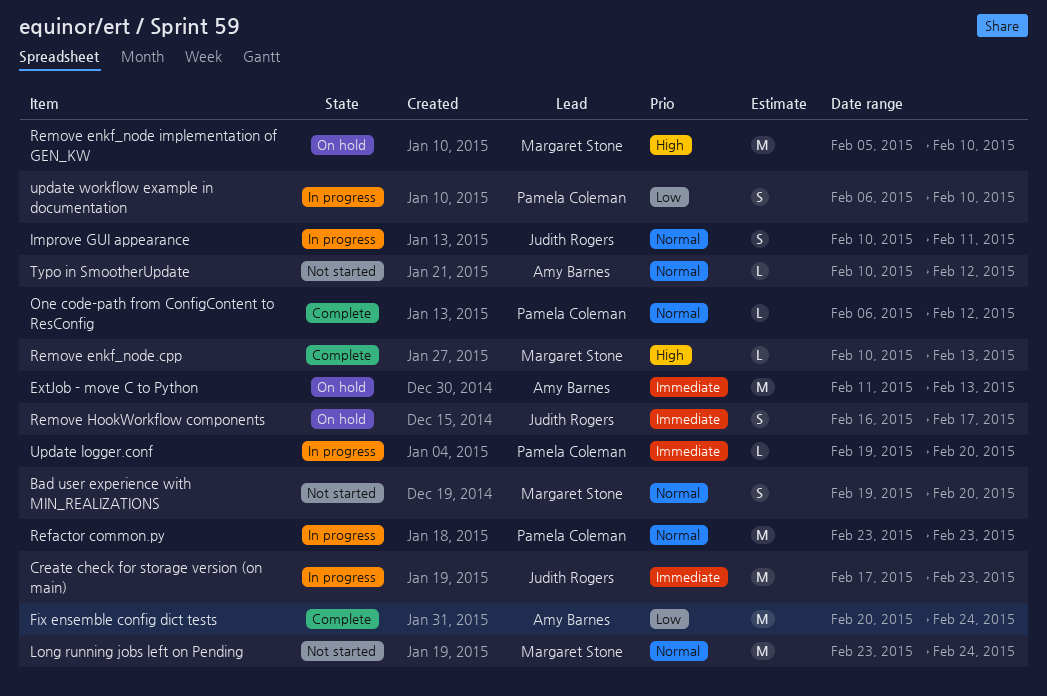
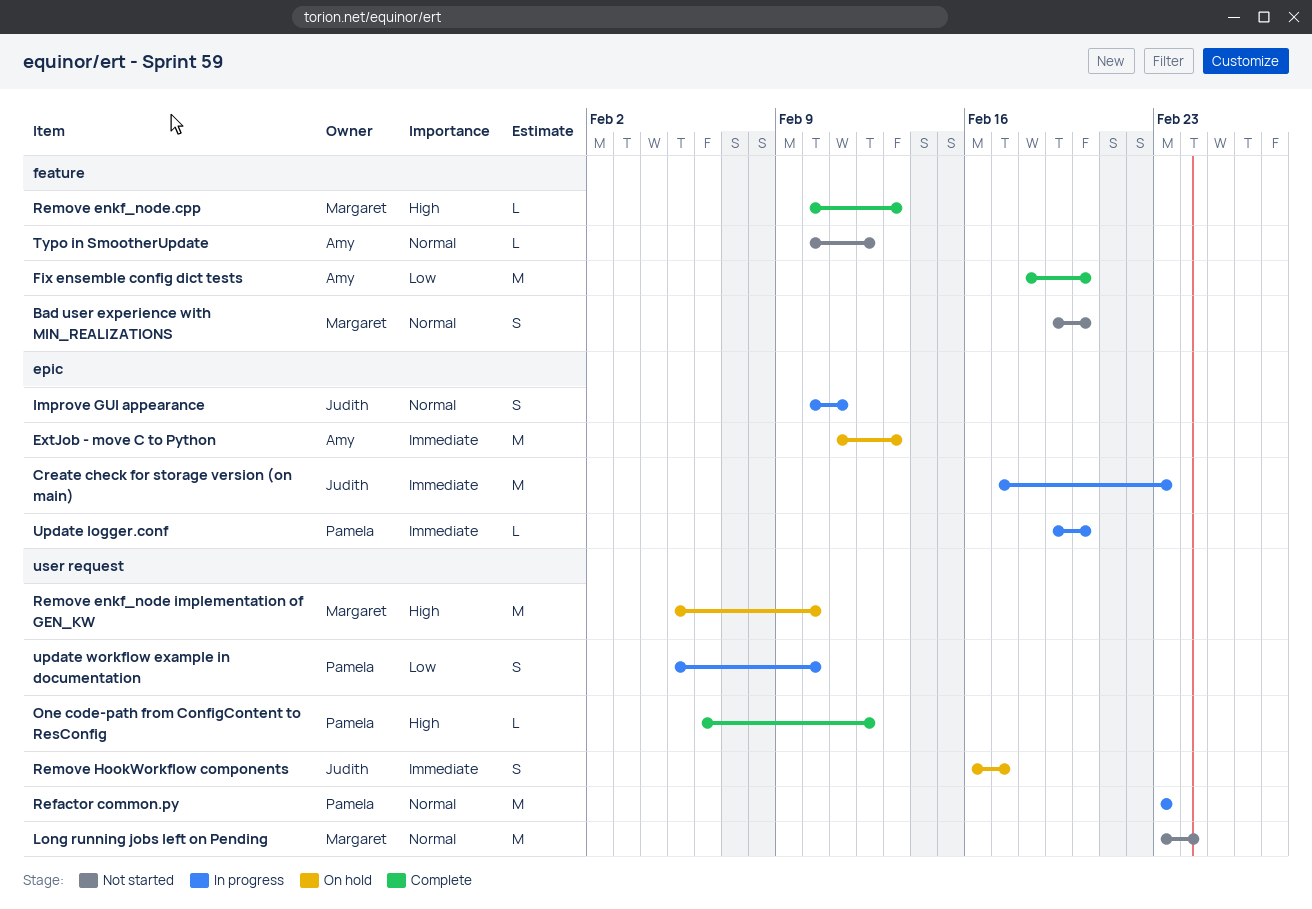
Fix ensemble config dict tests, start: Feb 20 -> Feb 18
Fix ensemble config dict tests, due: Feb 24 -> Feb 20
One code-path from ConfigContent to ResConfig, priority: Normal -> High
update workflow example in documentation, start: Feb 6 -> Feb 5

